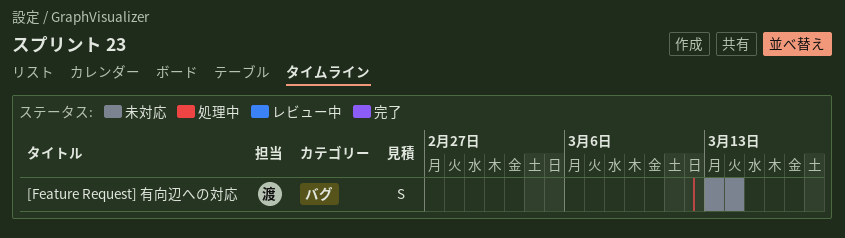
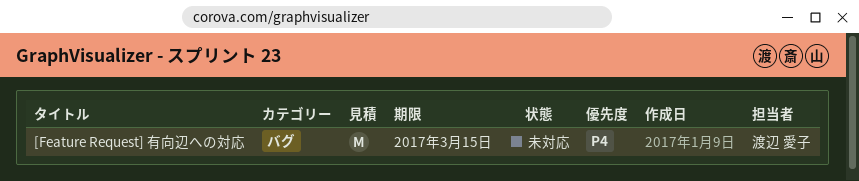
[Feature Request] 有向辺への対応, estimate: S -> M
[Feature Request] 有向辺への対応, due: Mar 14 -> Mar 15

